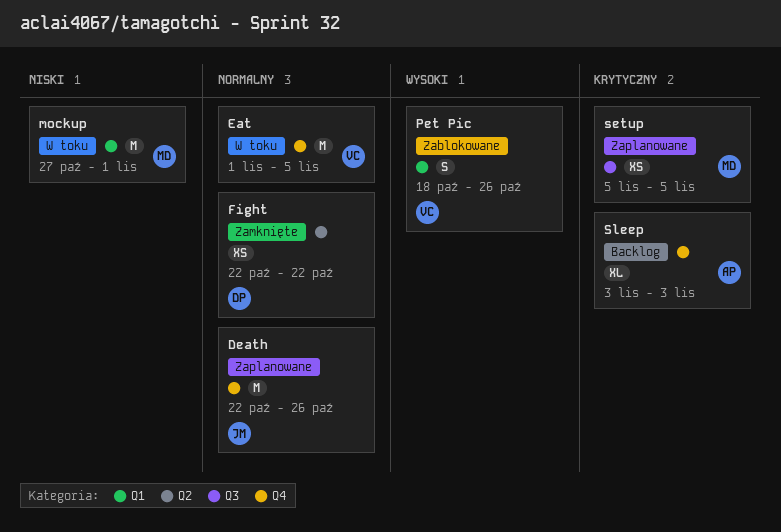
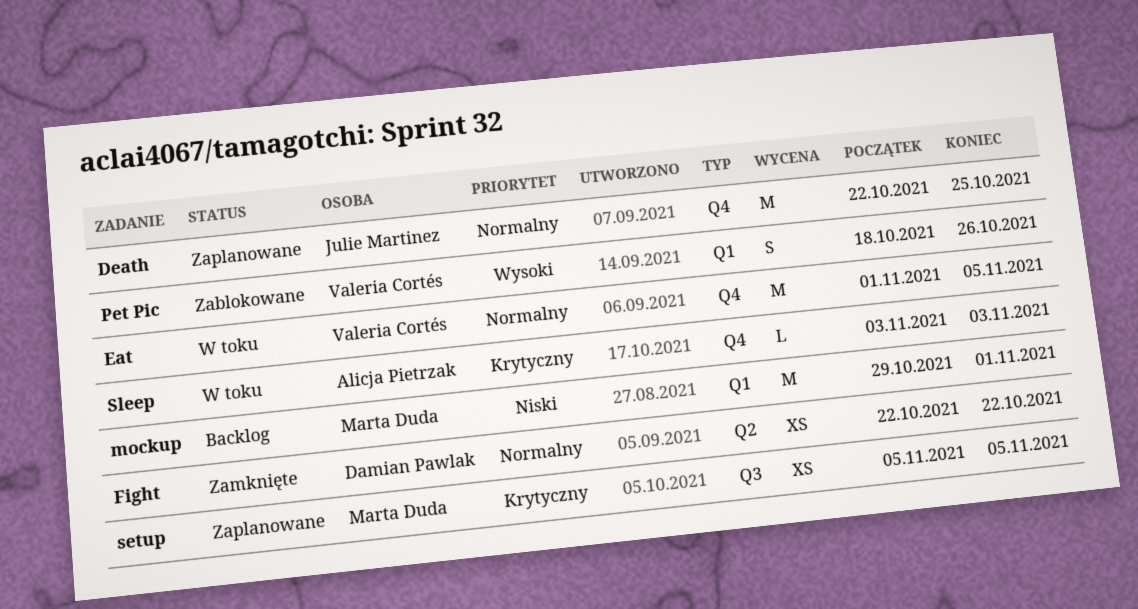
Death, due: Oct 26 -> Oct 25
mockup, status: W toku -> Backlog
mockup, start: Oct 27 -> Oct 29
Sleep, status: Backlog -> W toku
Sleep, estimate: XL -> L

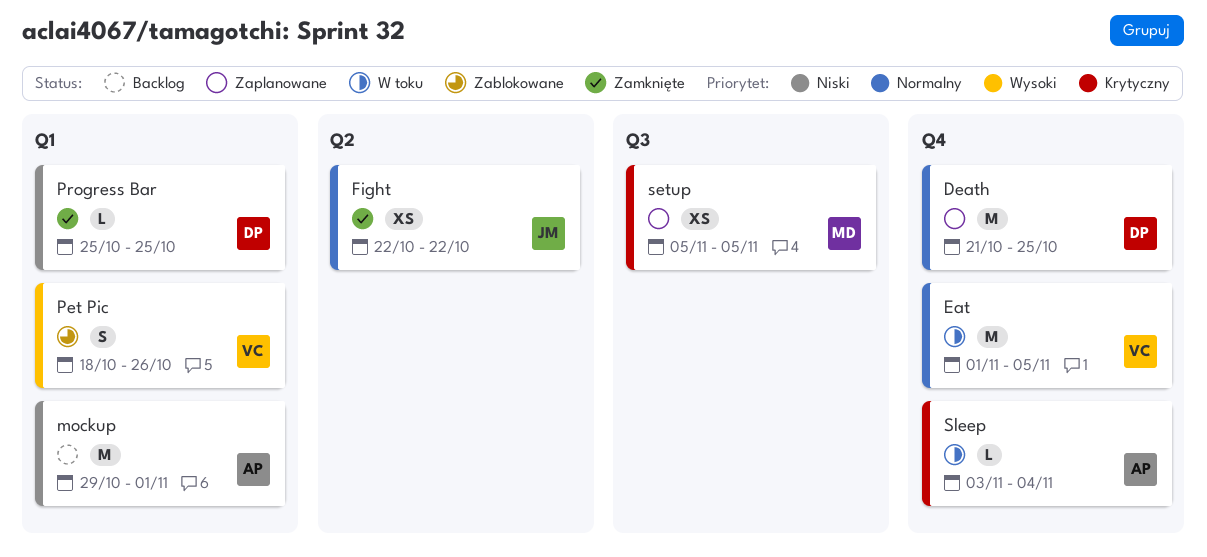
Death, owner: Julie Martinez -> Damian Pawlak
Death, start: Oct 22 -> Oct 21
Fight, owner: Damian Pawlak -> Julie Martinez
mockup, owner: Marta Duda -> Alicja Pietrzak
Progress Bar: none -> present
Sleep, due: Nov 3 -> Nov 4

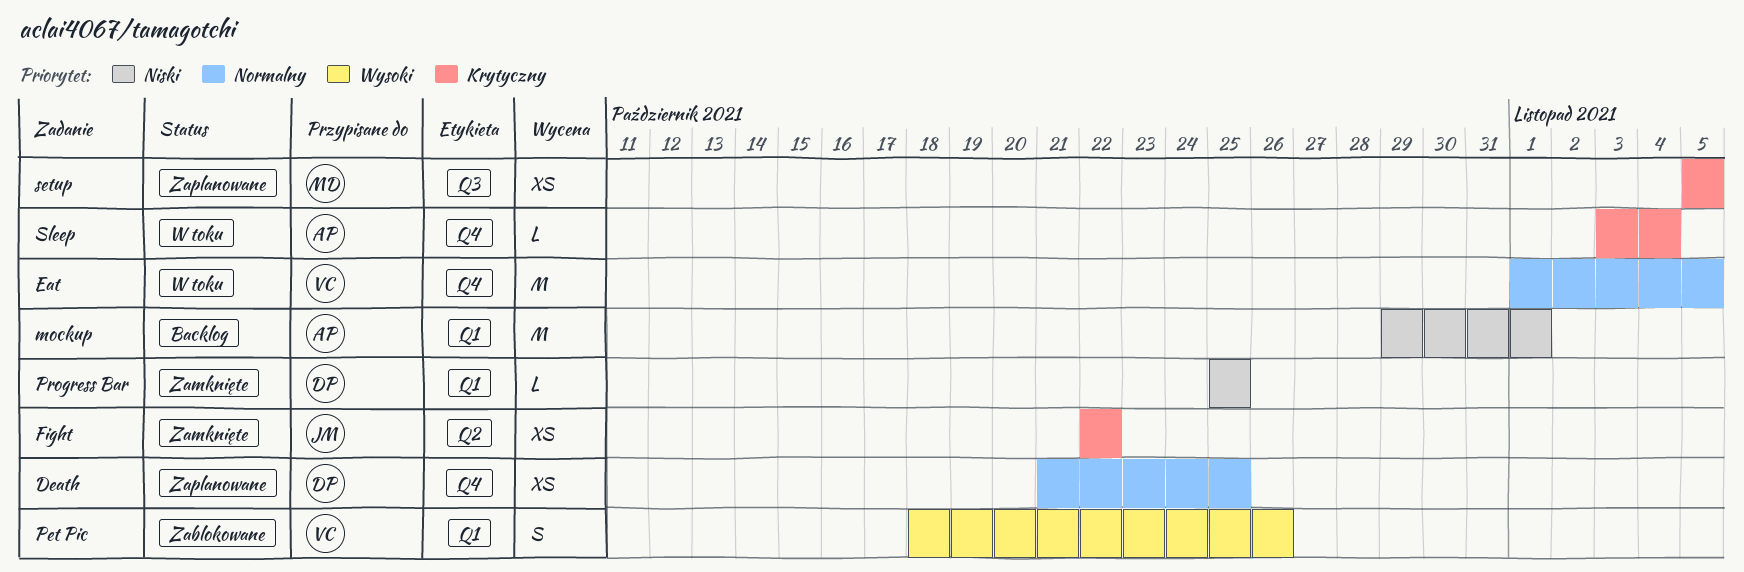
Death, estimate: M -> XS
Fight, priority: Normalny -> Krytyczny

